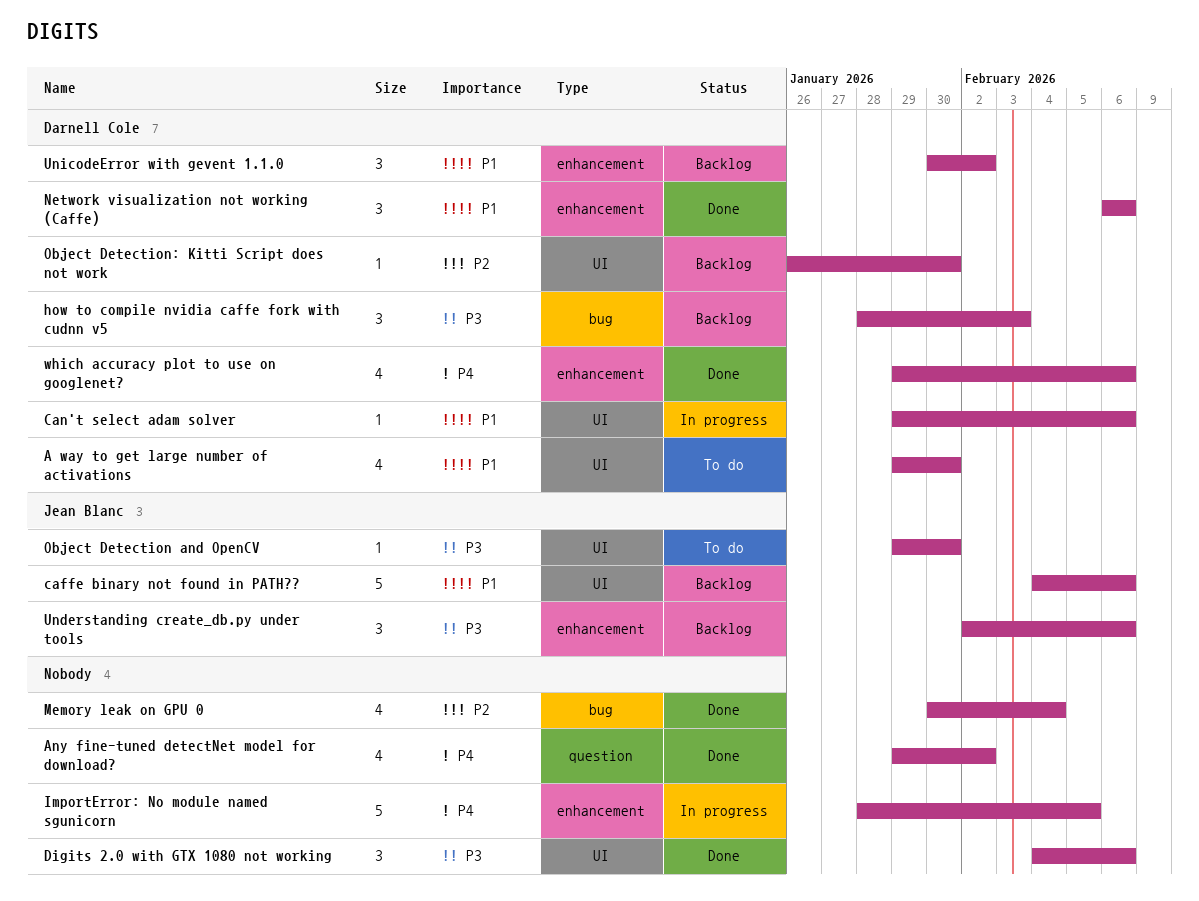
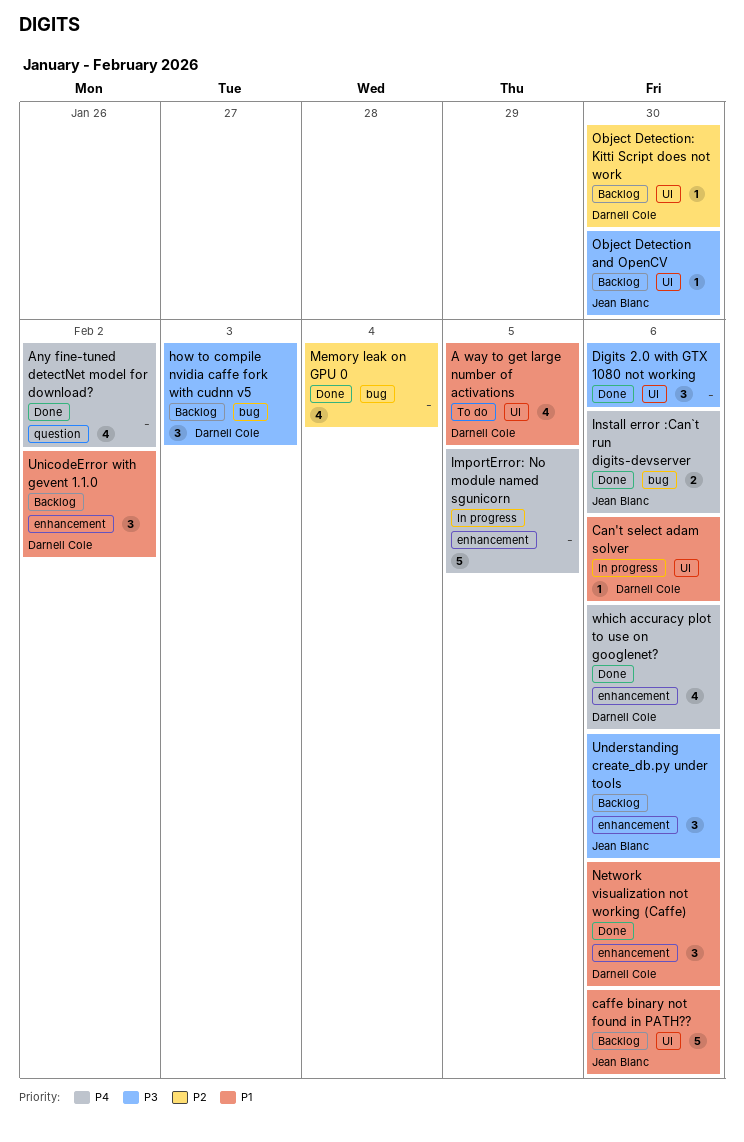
A way to get large number of activations, due: Jan 30 -> Feb 5
Install error :Can`t run digits-devserver: none -> present
Object Detection and OpenCV, status: To do -> Backlog

